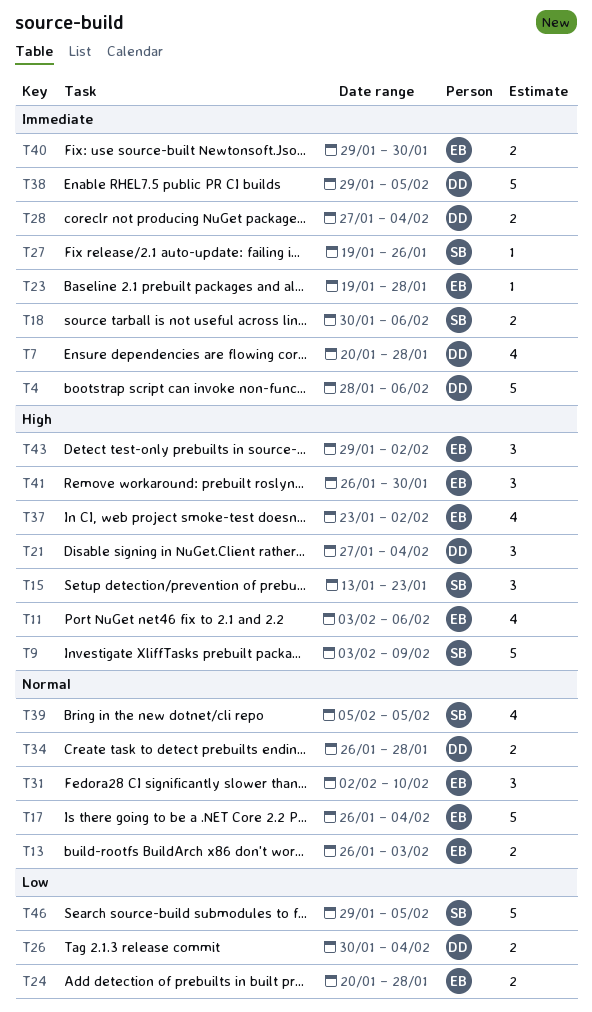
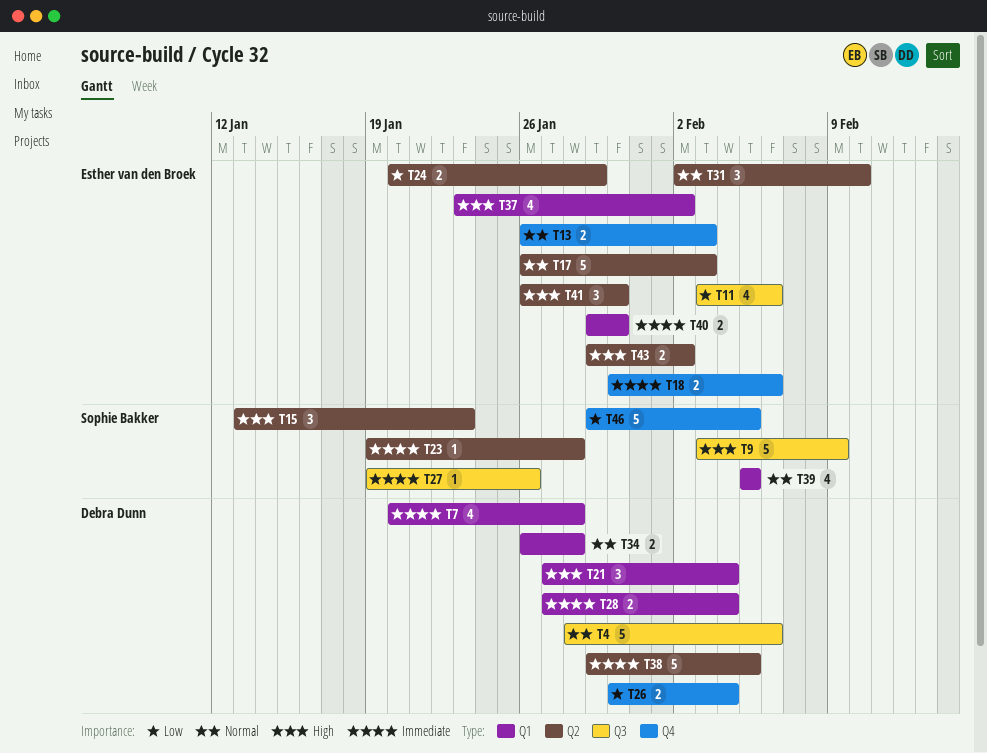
T4, priority: Immediate -> Normal
T11, priority: High -> Low
T17, due: Feb 4 -> Feb 3
T18, owner: Sophie Bakker -> Esther van den Broek
T23, owner: Esther van den Broek -> Sophie Bakker
T24, due: Jan 28 -> Jan 29
T43, estimate: 3 -> 2

